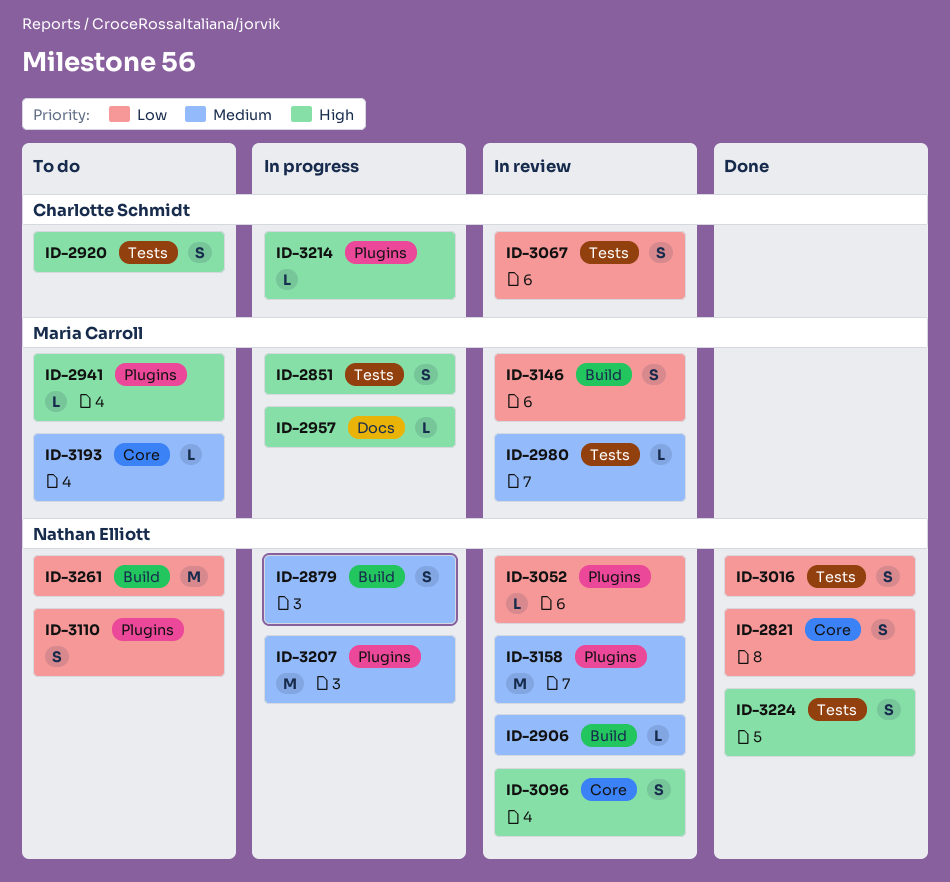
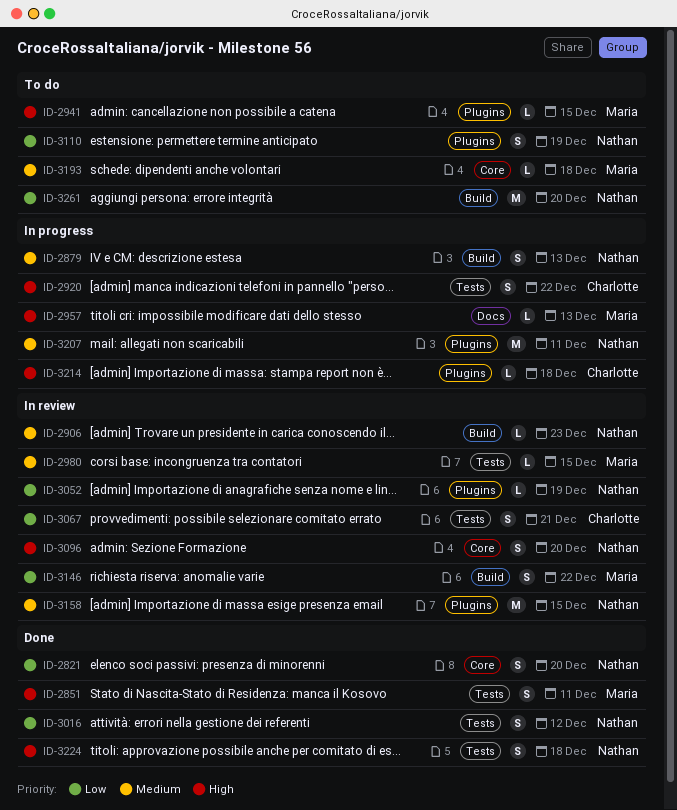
ID-2851, status: In progress -> Done
ID-2920, status: To do -> In progress

